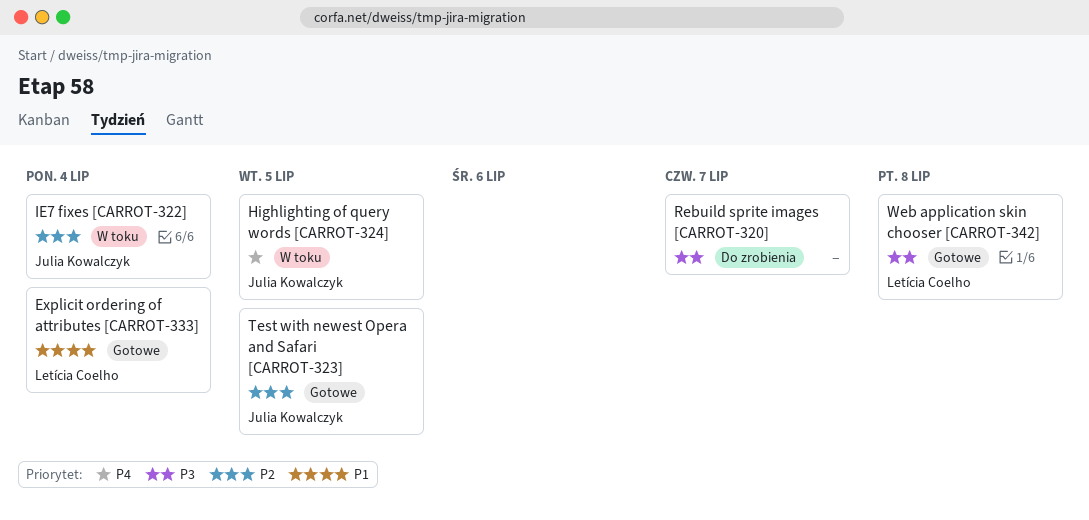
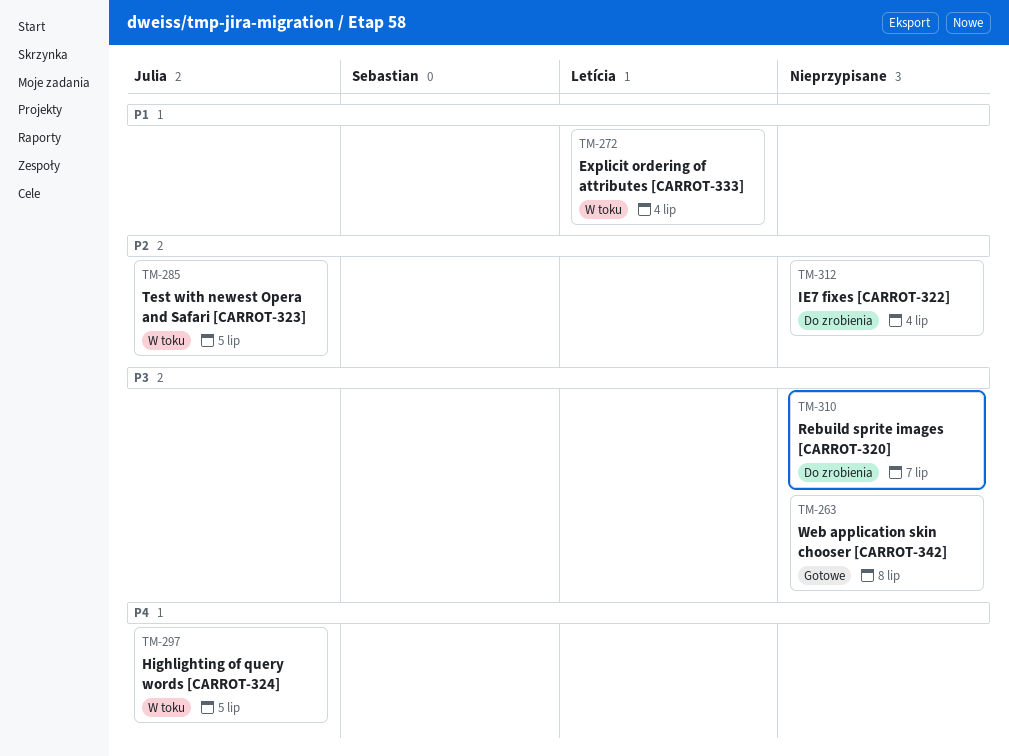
Explicit ordering of attributes [CARROT-333], status: Gotowe -> W toku
IE7 fixes [CARROT-322], status: W toku -> Do zrobienia
IE7 fixes [CARROT-322], owner: Julia Kowalczyk -> none
Test with newest Opera and Safari [CARROT-323], status: Gotowe -> W toku
Web application skin chooser [CARROT-342], owner: Letícia Coelho -> none

